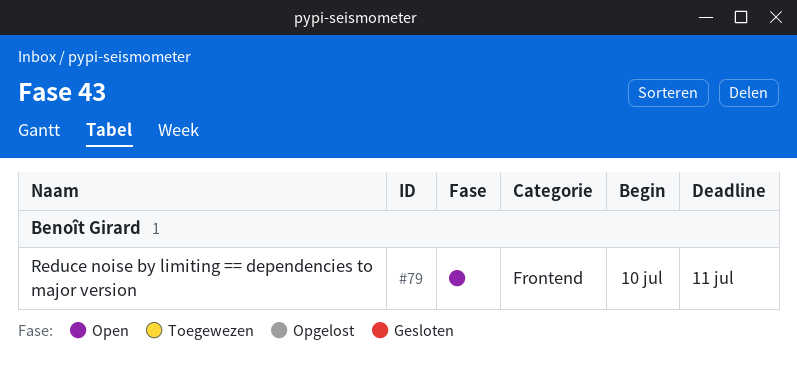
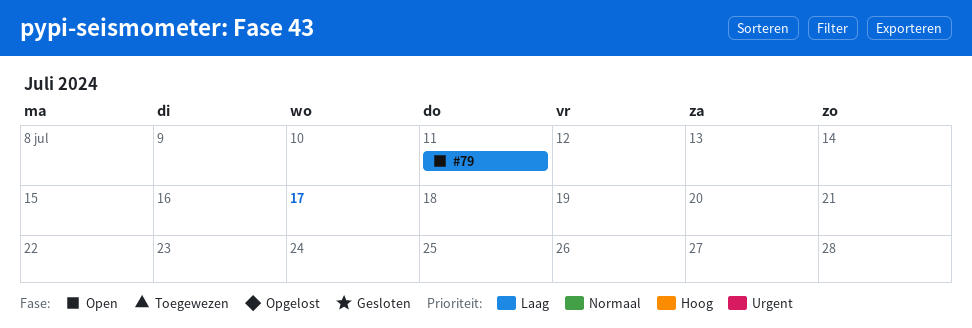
#79, start: Jul 10 -> Jul 11

